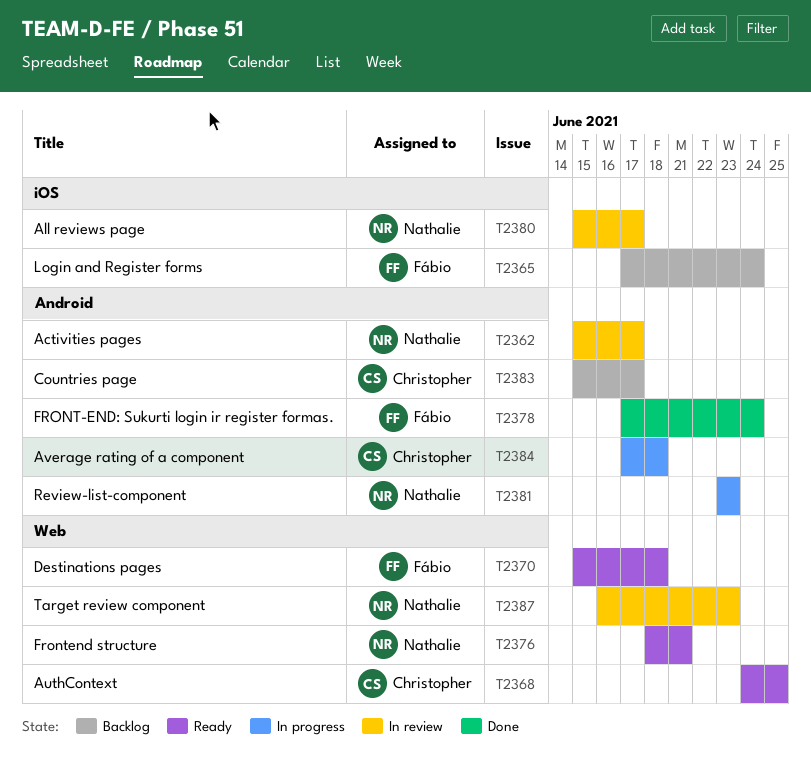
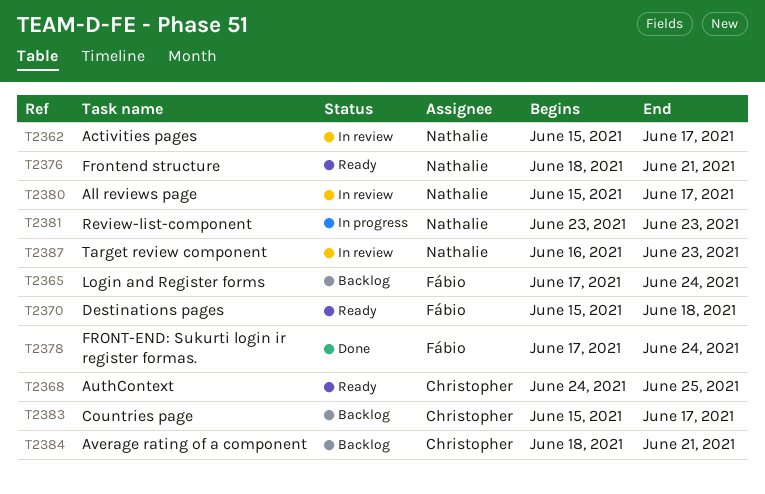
T2384, status: In progress -> Backlog
T2384, start: Jun 17 -> Jun 18
T2384, due: Jun 18 -> Jun 21

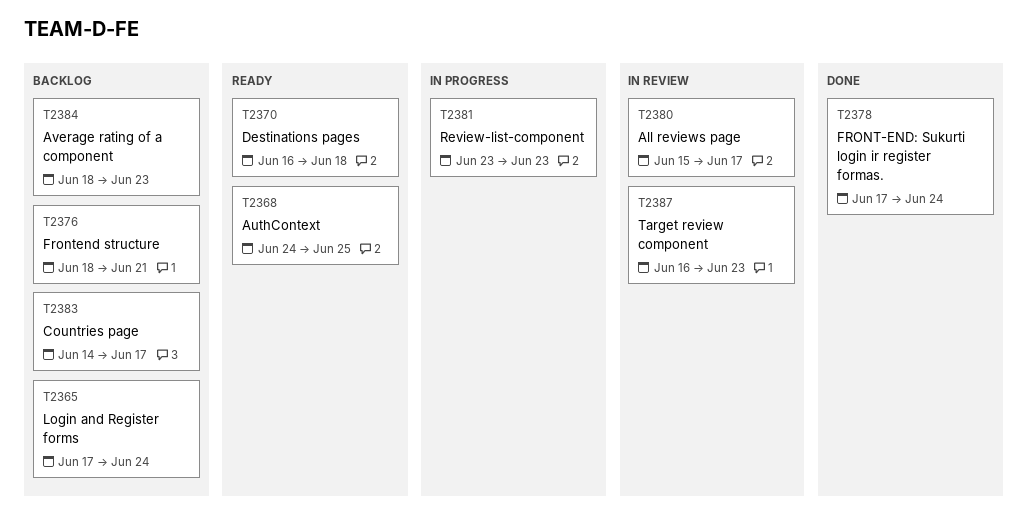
T2362: present -> none
T2370, start: Jun 15 -> Jun 16
T2376, status: Ready -> Backlog
T2383, start: Jun 15 -> Jun 14
T2384, due: Jun 21 -> Jun 23

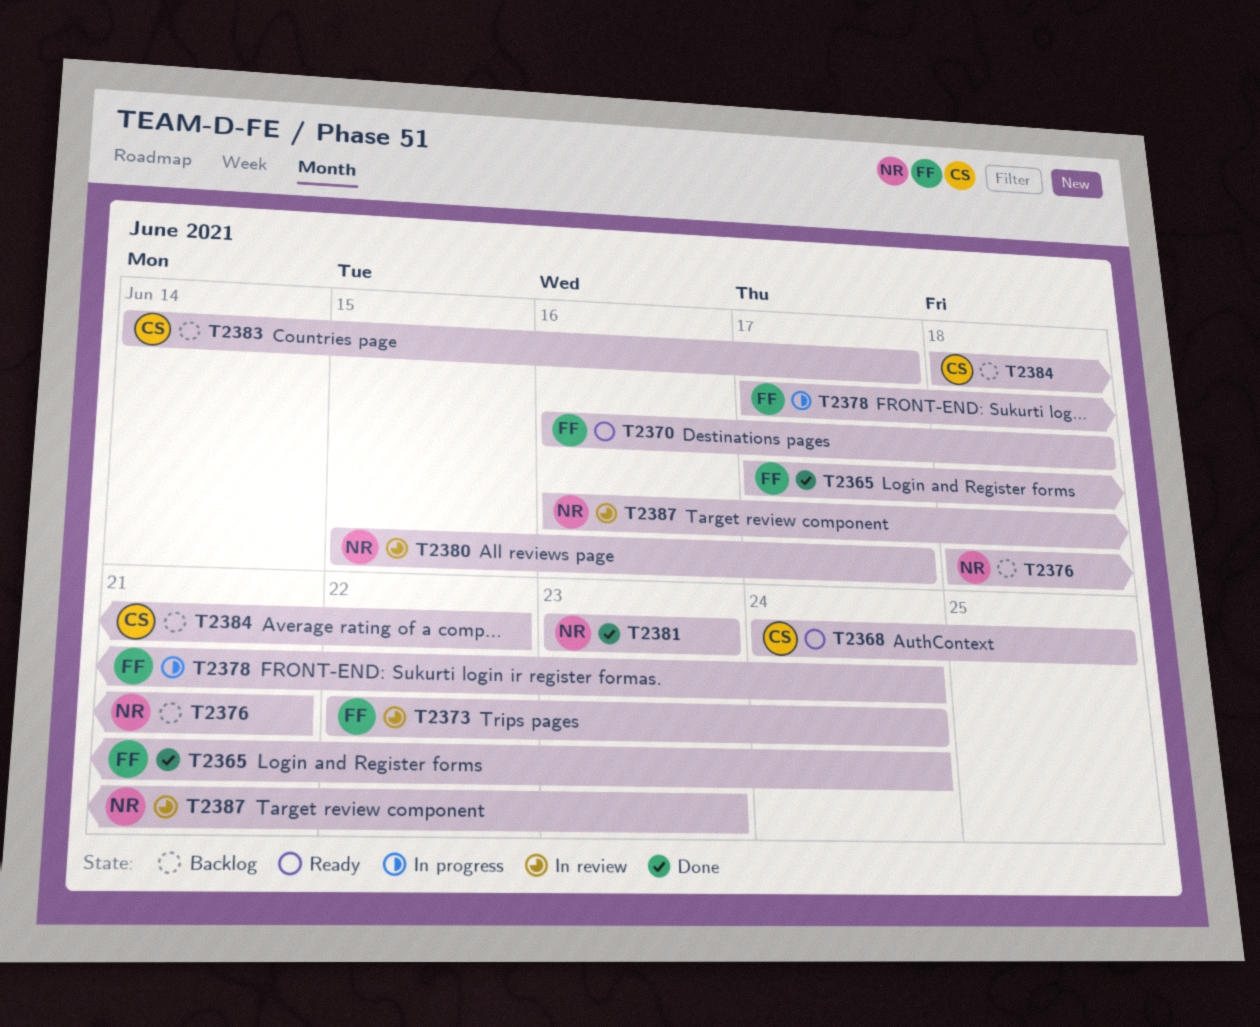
T2365, status: Backlog -> Done
T2373: none -> present
T2378, status: Done -> In progress
T2381, status: In progress -> Done
T2384, due: Jun 23 -> Jun 22

